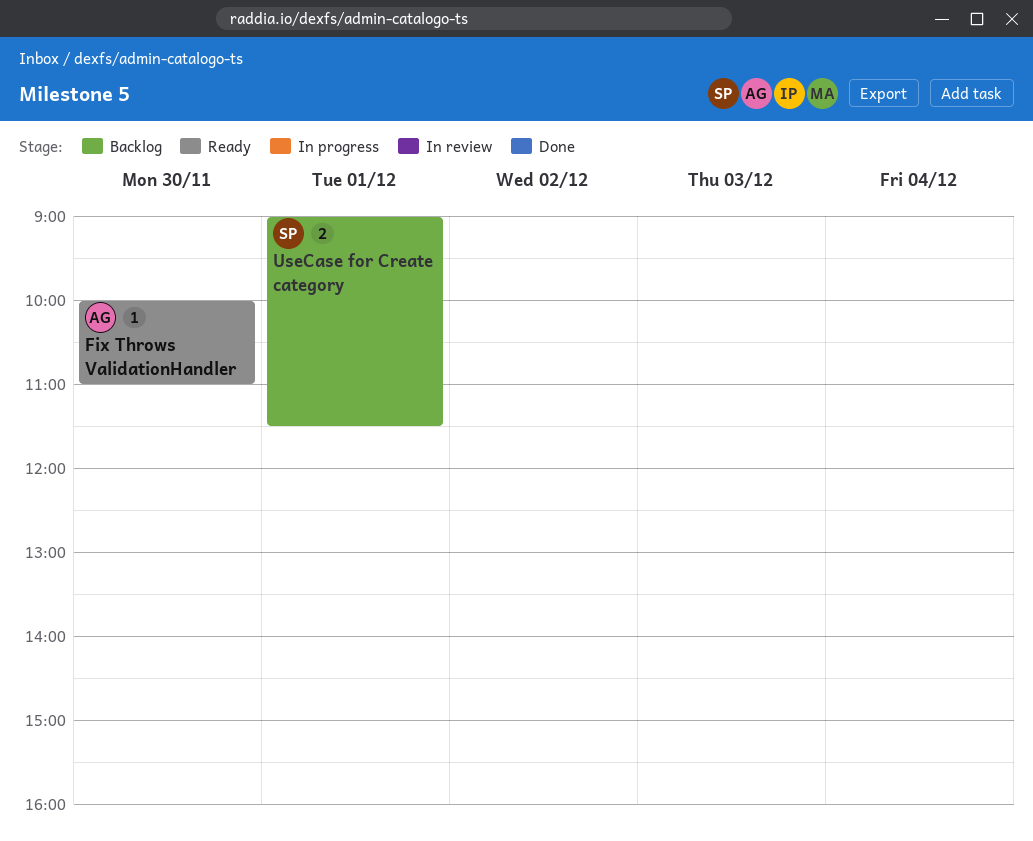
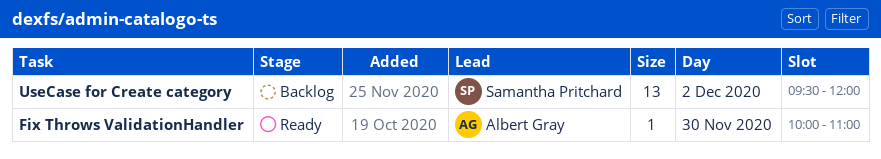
UseCase for Create category, estimate: 2 -> 13
UseCase for Create category, day: Dec 1 -> Dec 2
UseCase for Create category, begins: 09:00 -> 09:30
UseCase for Create category, ends: 11:30 -> 12:00

